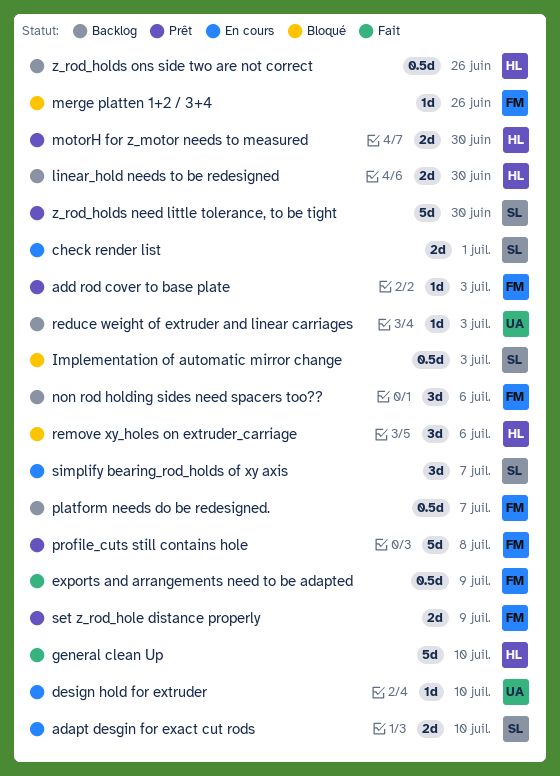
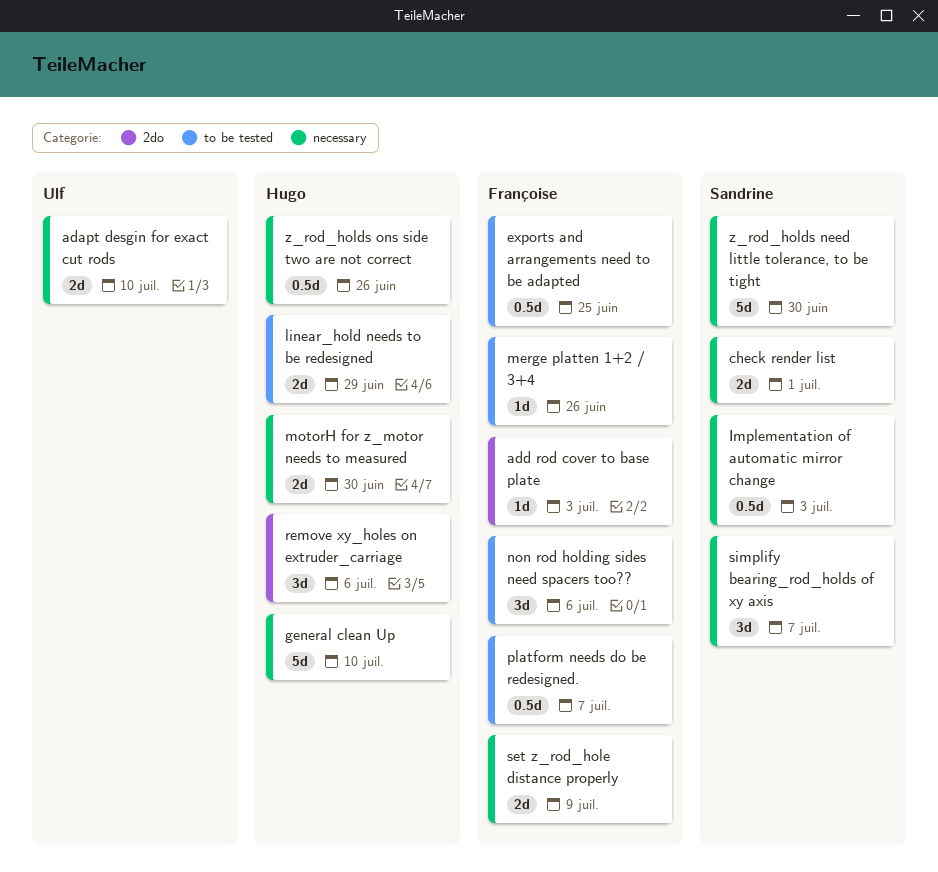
adapt desgin for exact cut rods, owner: Sandrine -> Ulf
design hold for extruder: present -> none
exports and arrangements need to be adapted, due: Jul 9 -> Jun 25
linear_hold needs to be redesigned, due: Jun 30 -> Jun 29
profile_cuts still contains hole: present -> none
reduce weight of extruder and linear carriages: present -> none

